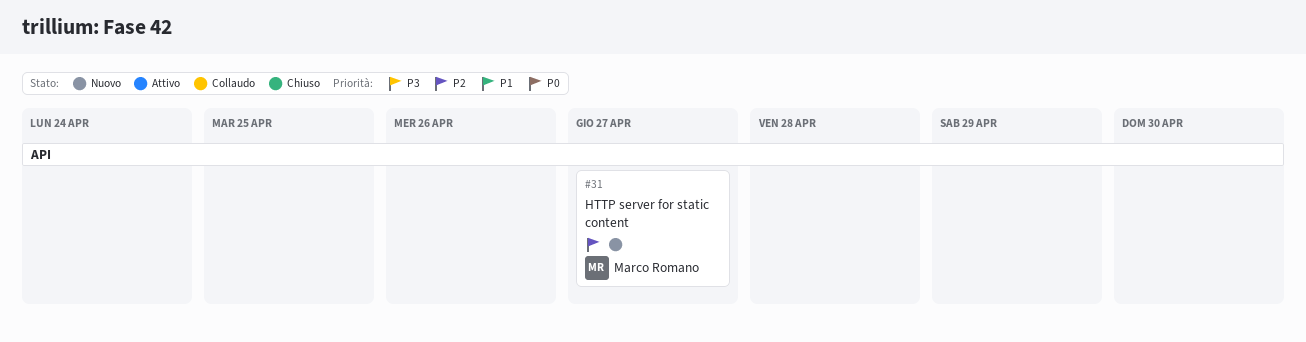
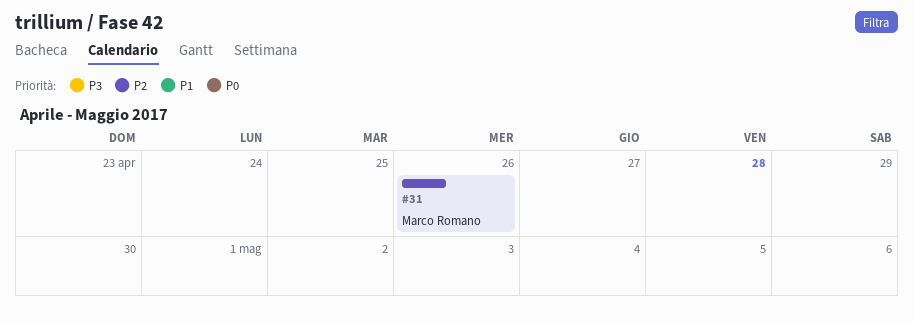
#31, due: Apr 27 -> Apr 26

